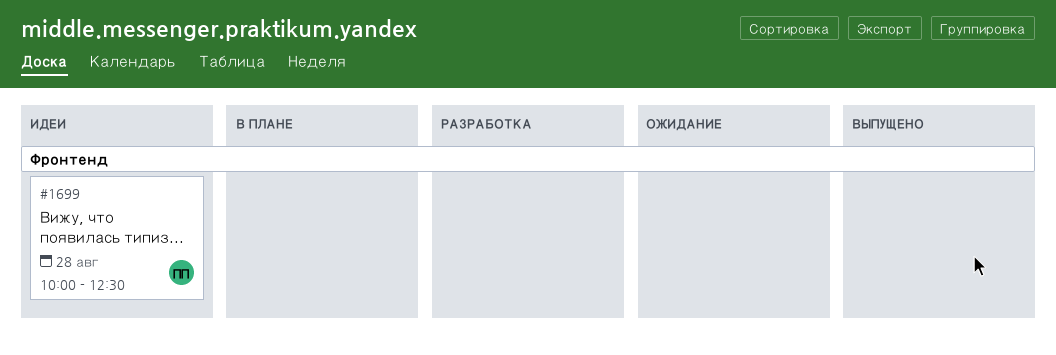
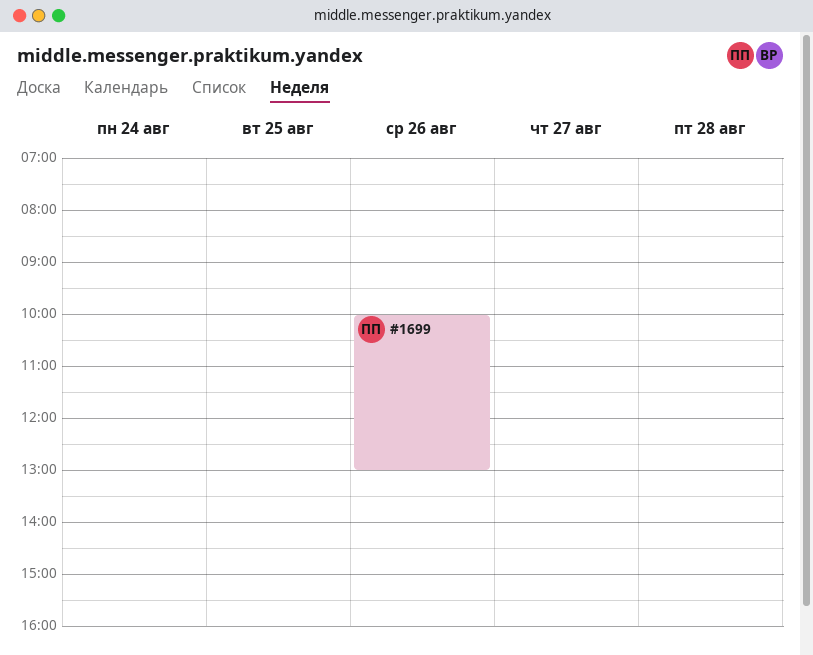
#1699, day: Aug 28 -> Aug 26
#1699, ends: 12:30 -> 13:00

